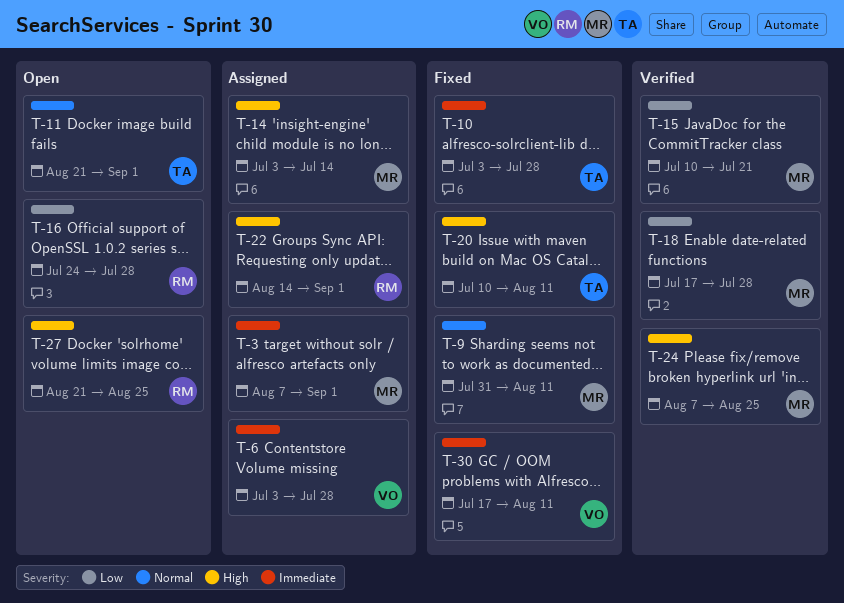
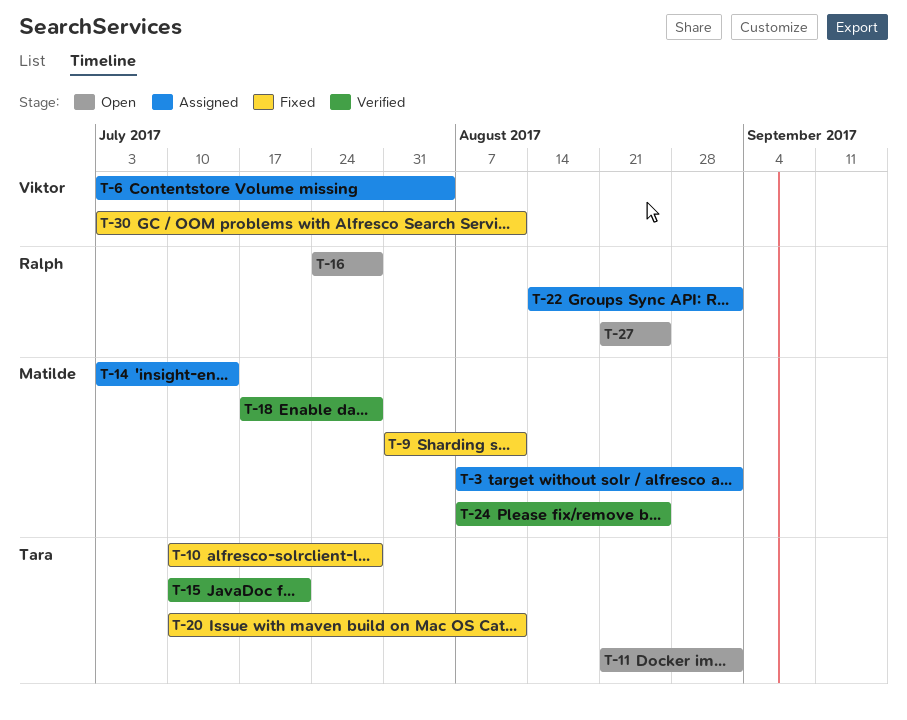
T-6, due: Jul 28 -> Aug 4
T-10, start: Jul 3 -> Jul 10
T-15, owner: Matilde -> Tara
T-30, start: Jul 17 -> Jul 3

